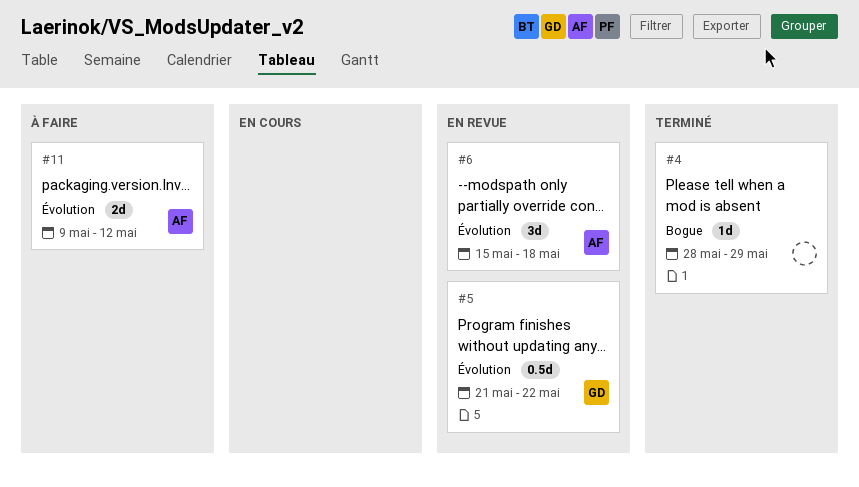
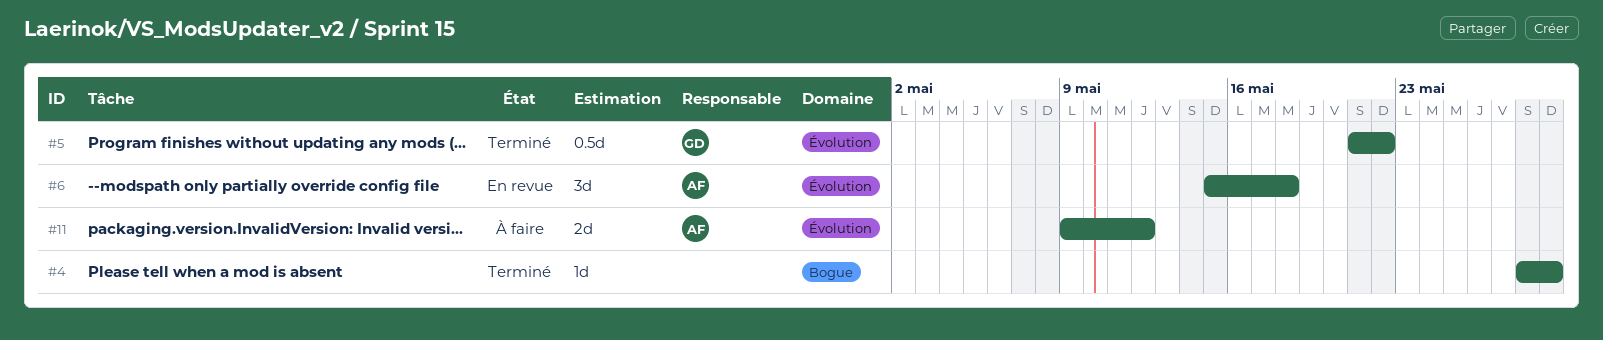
#5, status: En revue -> Terminé

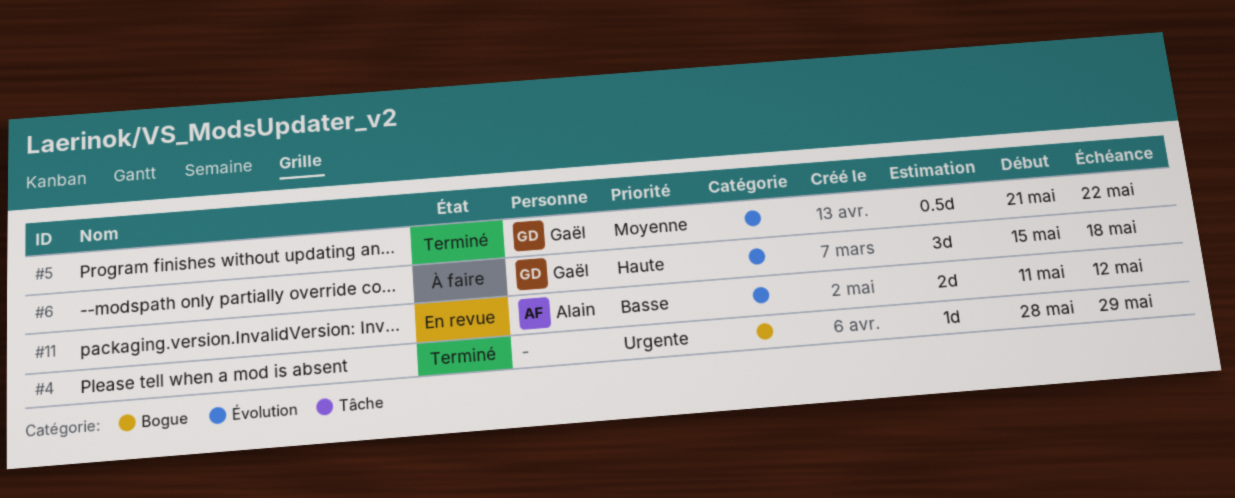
#6, status: En revue -> À faire
#6, owner: Alain -> Gaël
#11, status: À faire -> En revue
#11, start: May 9 -> May 11

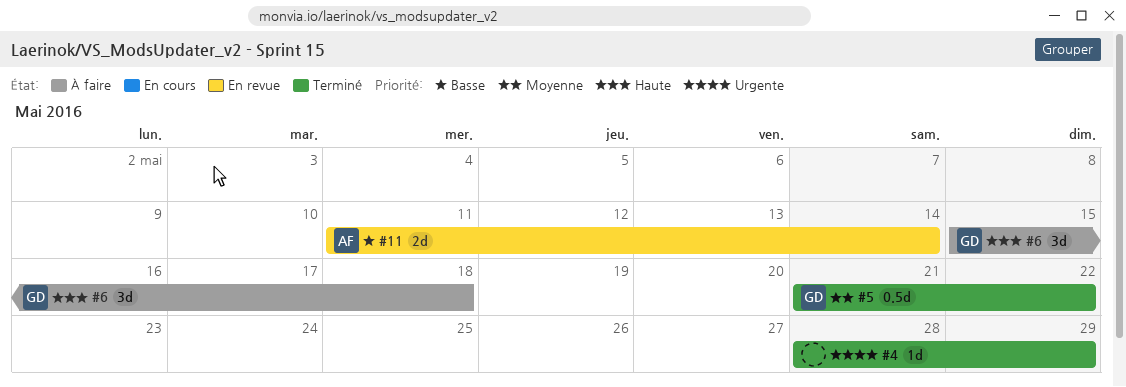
#11, due: May 12 -> May 14

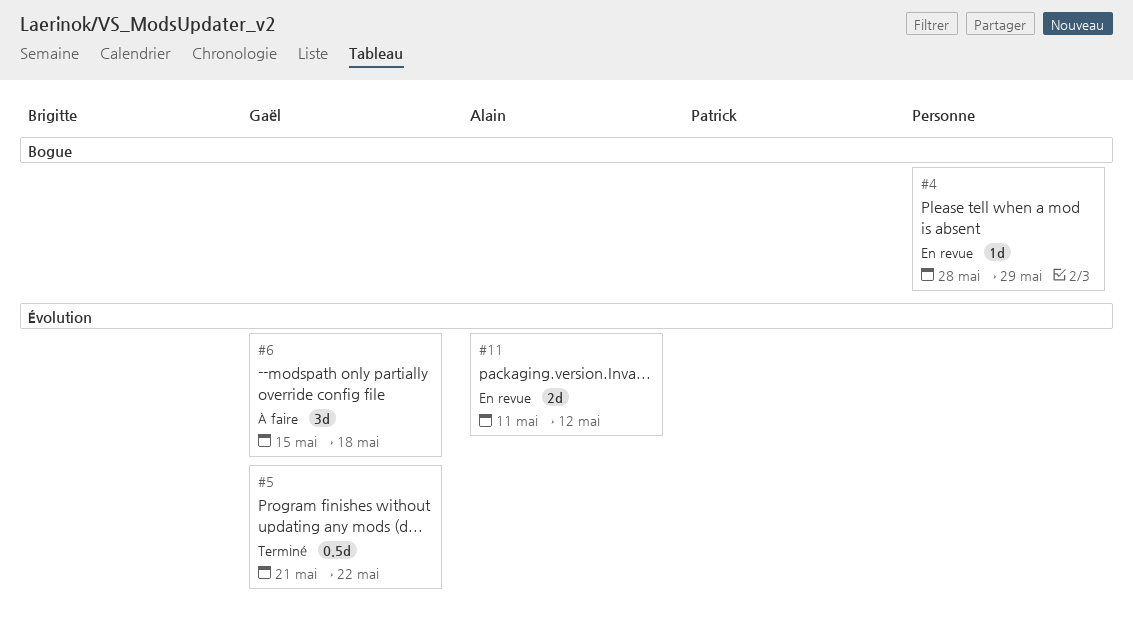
#4, status: Terminé -> En revue
#11, due: May 14 -> May 12

